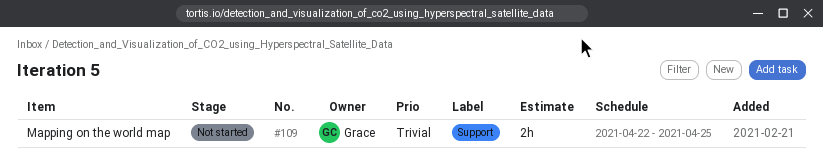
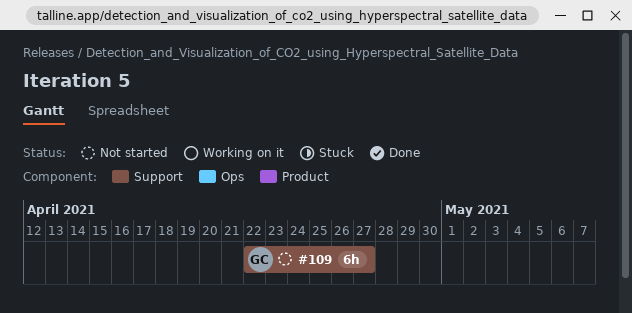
#109, estimate: 2h -> 6h
#109, due: Apr 25 -> Apr 27

